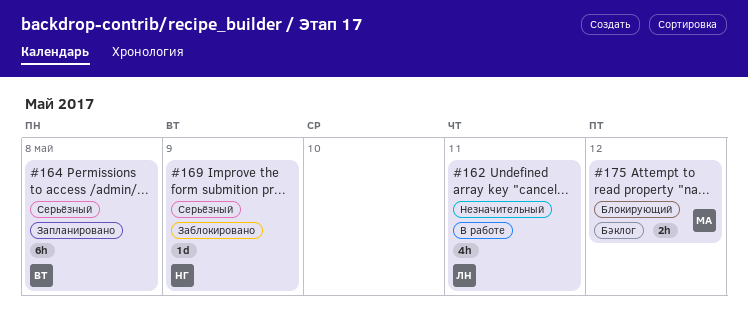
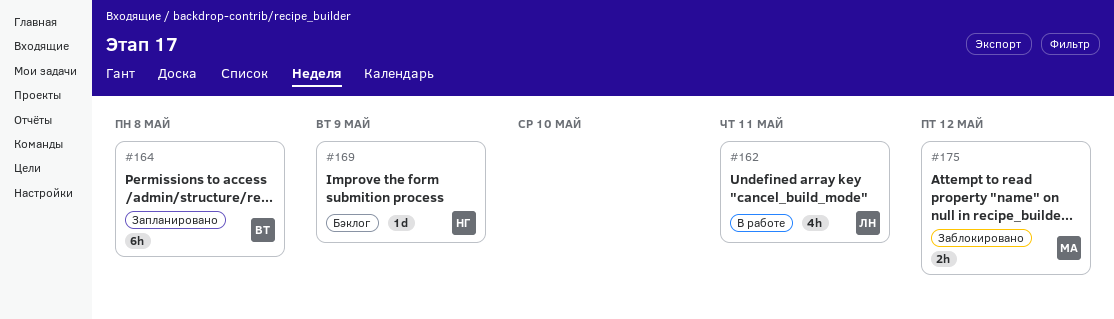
#169, status: Заблокировано -> Бэклог
#175, status: Бэклог -> Заблокировано

